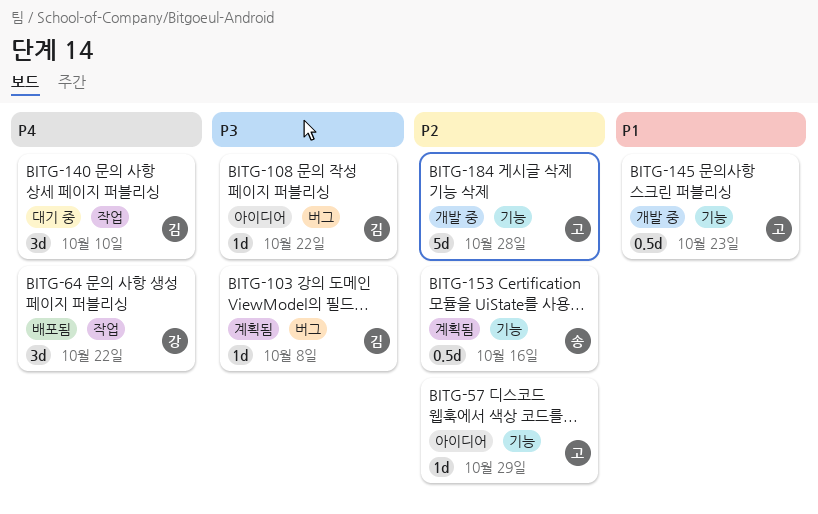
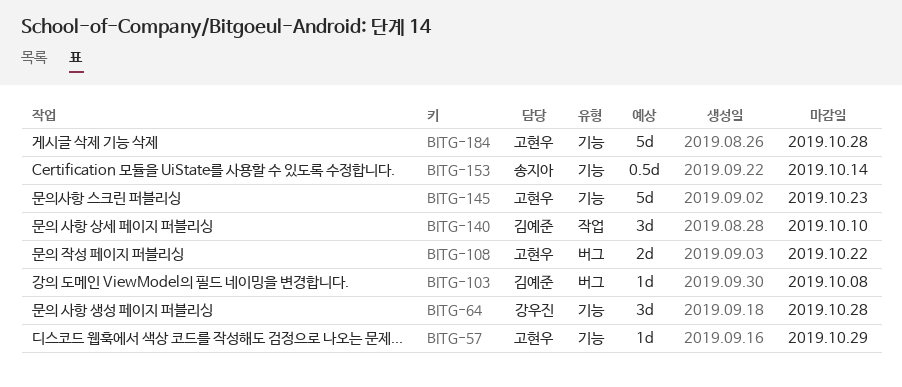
BITG-64, label: 작업 -> 기능
BITG-64, due: Oct 22 -> Oct 28
BITG-108, owner: 김예준 -> 고현우
BITG-108, estimate: 1d -> 2d
BITG-145, estimate: 0.5d -> 5d
BITG-153, due: Oct 16 -> Oct 14

